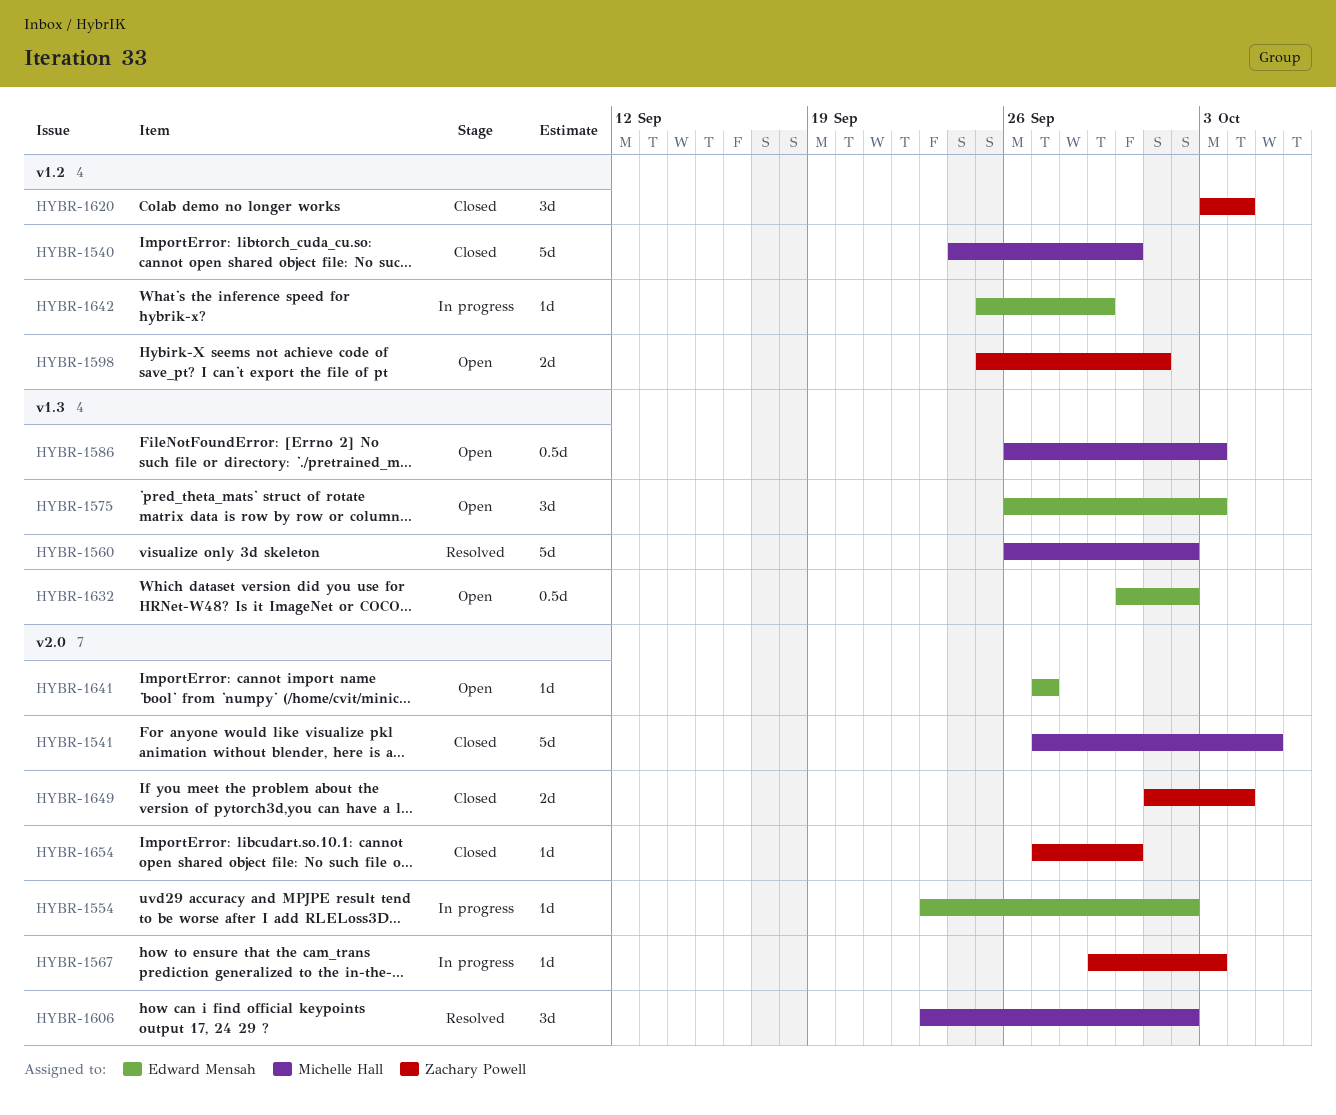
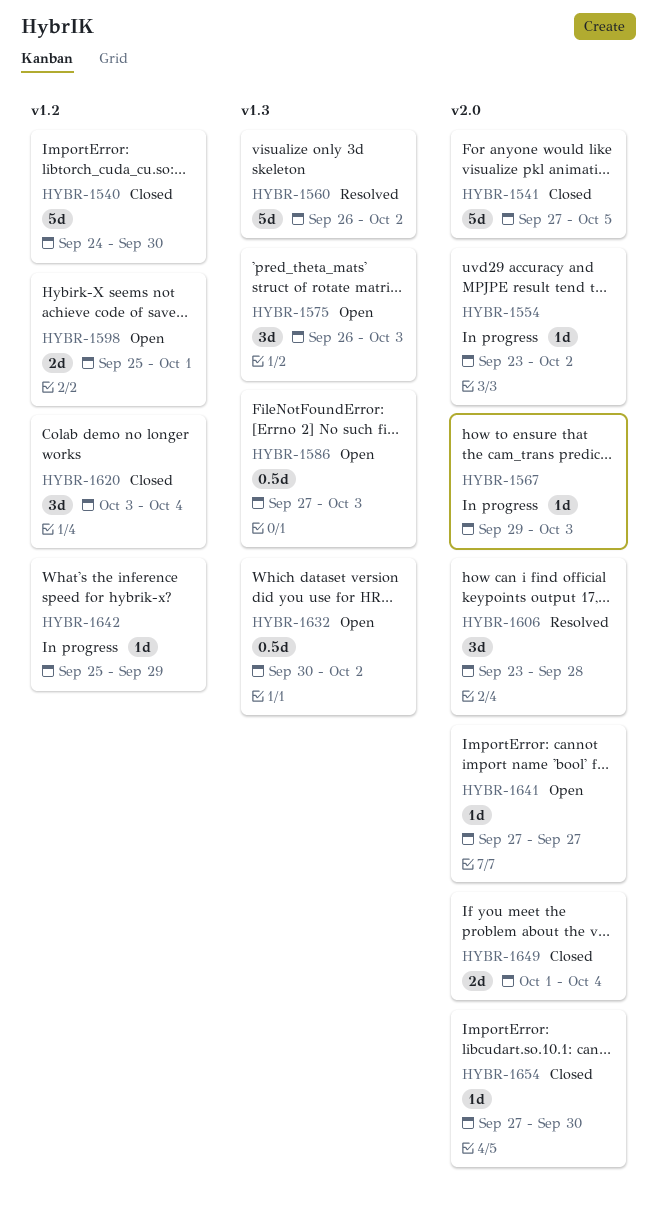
HYBR-1586, start: Sep 26 -> Sep 27
HYBR-1606, due: Oct 2 -> Sep 28

